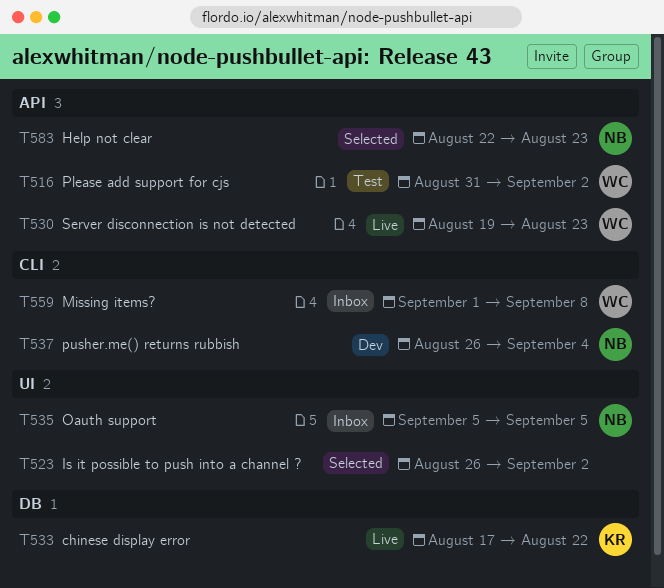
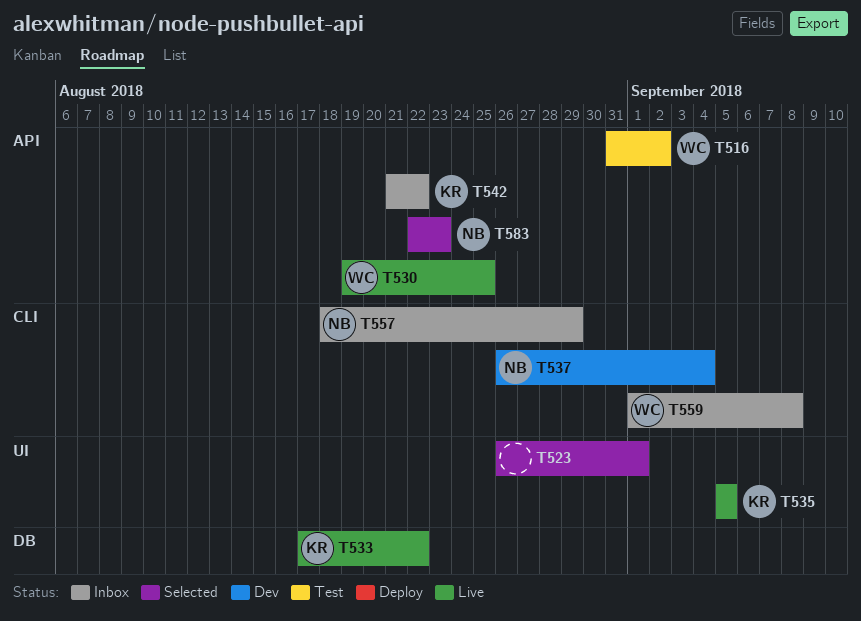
T523, due: Sep 2 -> Sep 1
T530, due: Aug 23 -> Aug 25
T535, status: Inbox -> Live
T535, owner: NB -> KR
T542: none -> present
T557: none -> present

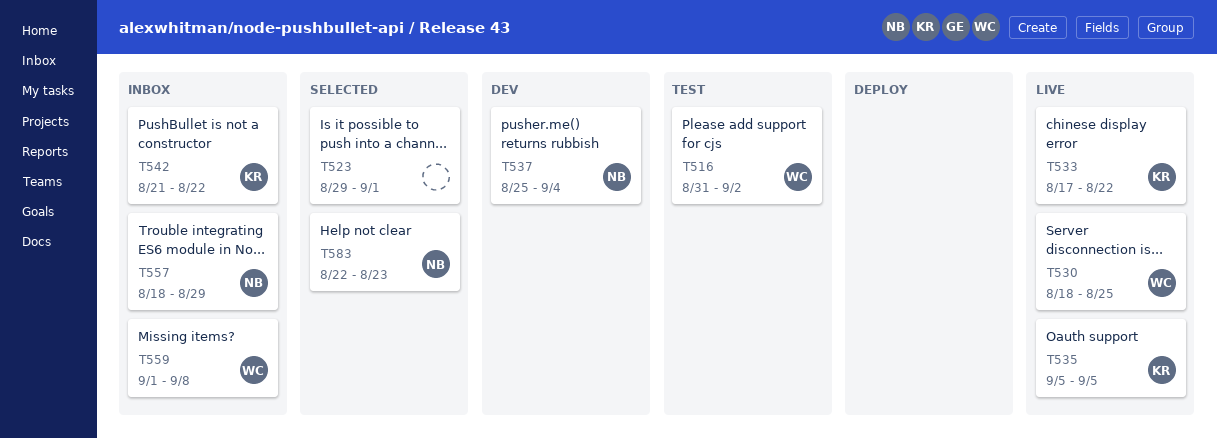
T523, start: Aug 26 -> Aug 29
T530, start: Aug 19 -> Aug 18
T537, start: Aug 26 -> Aug 25

